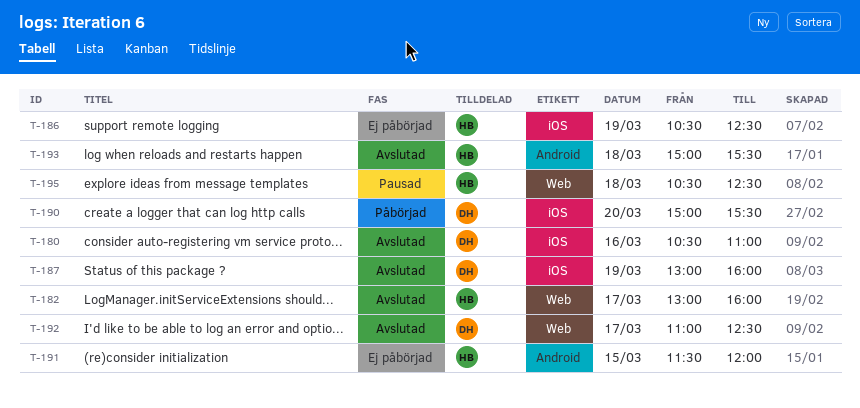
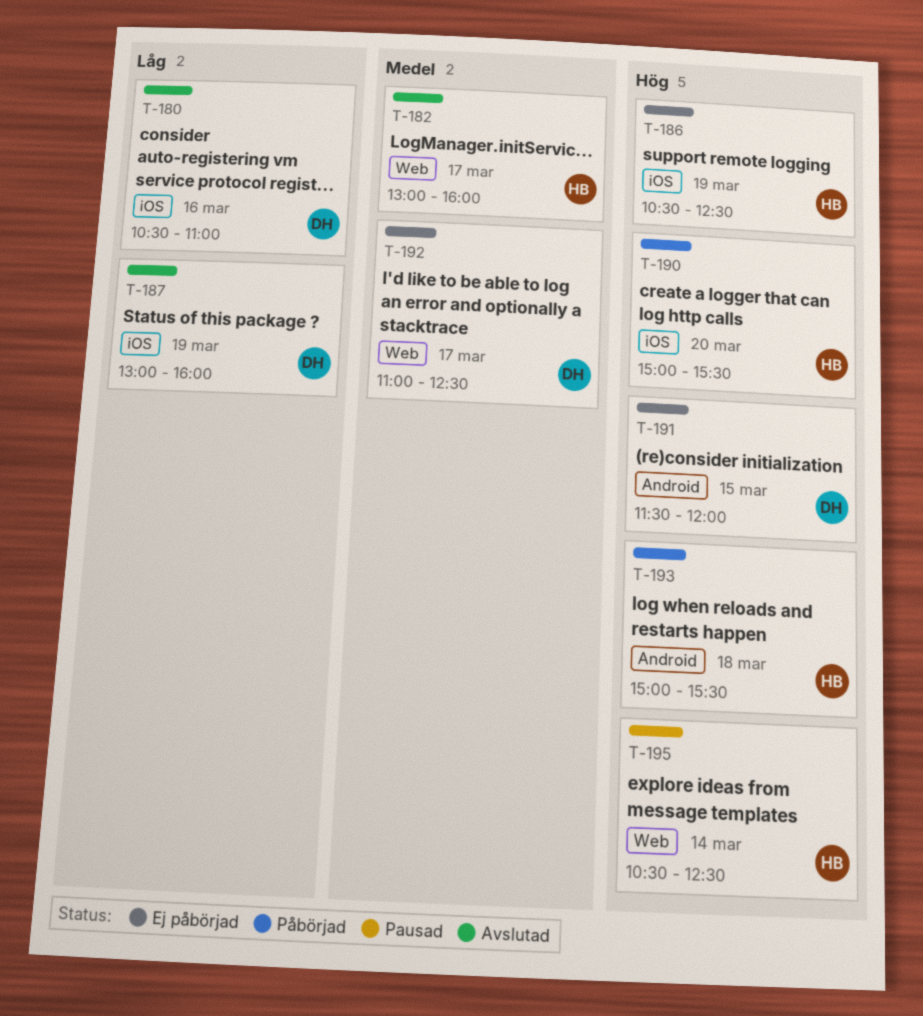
T-190, owner: DH -> HB
T-191, owner: HB -> DH
T-192, status: Avslutad -> Ej påbörjad
T-193, status: Avslutad -> Påbörjad
T-195, day: Mar 18 -> Mar 14

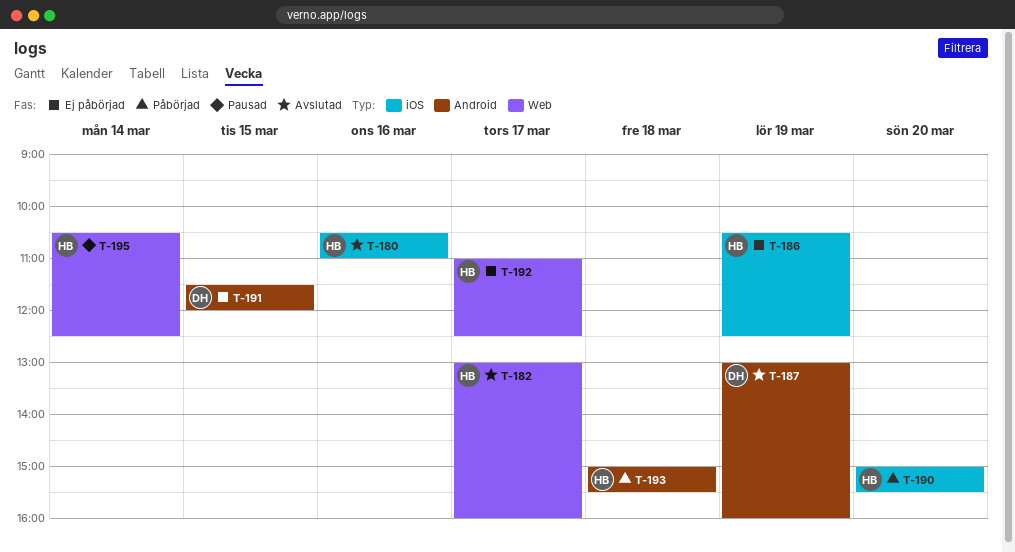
T-180, owner: DH -> HB
T-187, label: iOS -> Android
T-192, owner: DH -> HB

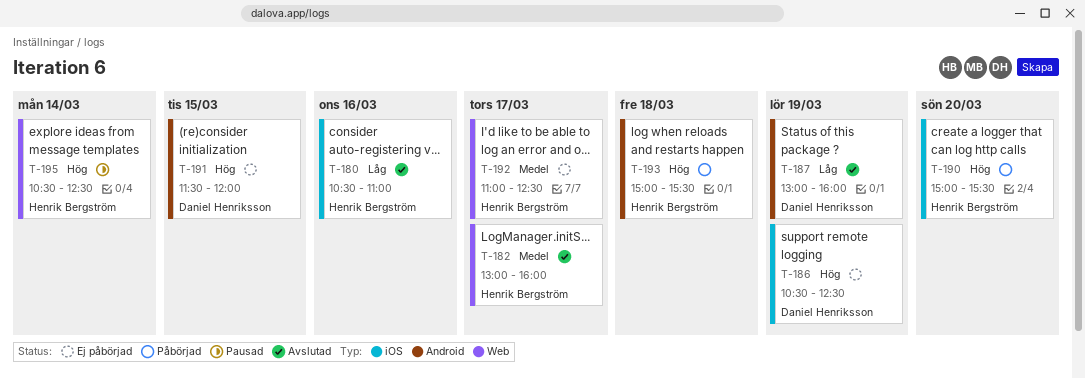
T-186, owner: Henrik Bergström -> Daniel Henriksson

